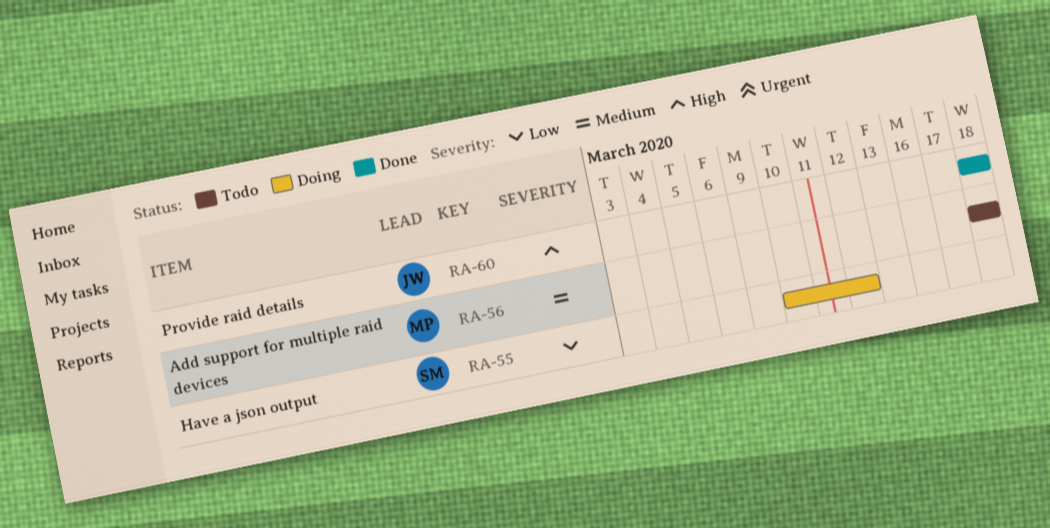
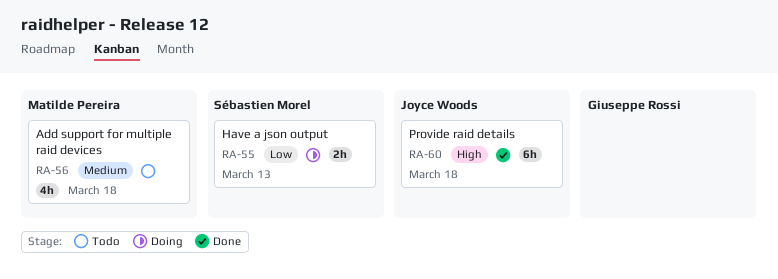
RA-55, due: Mar 12 -> Mar 13

